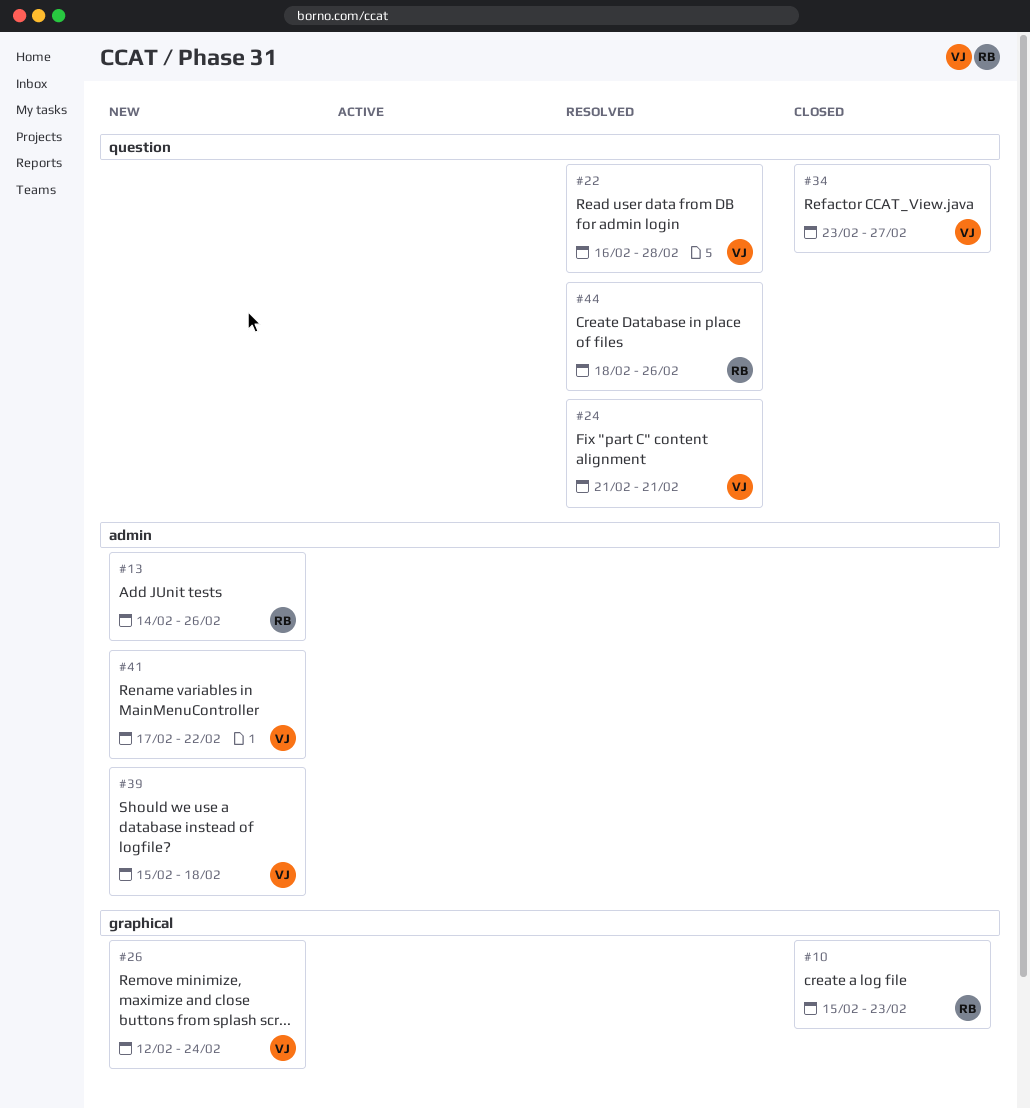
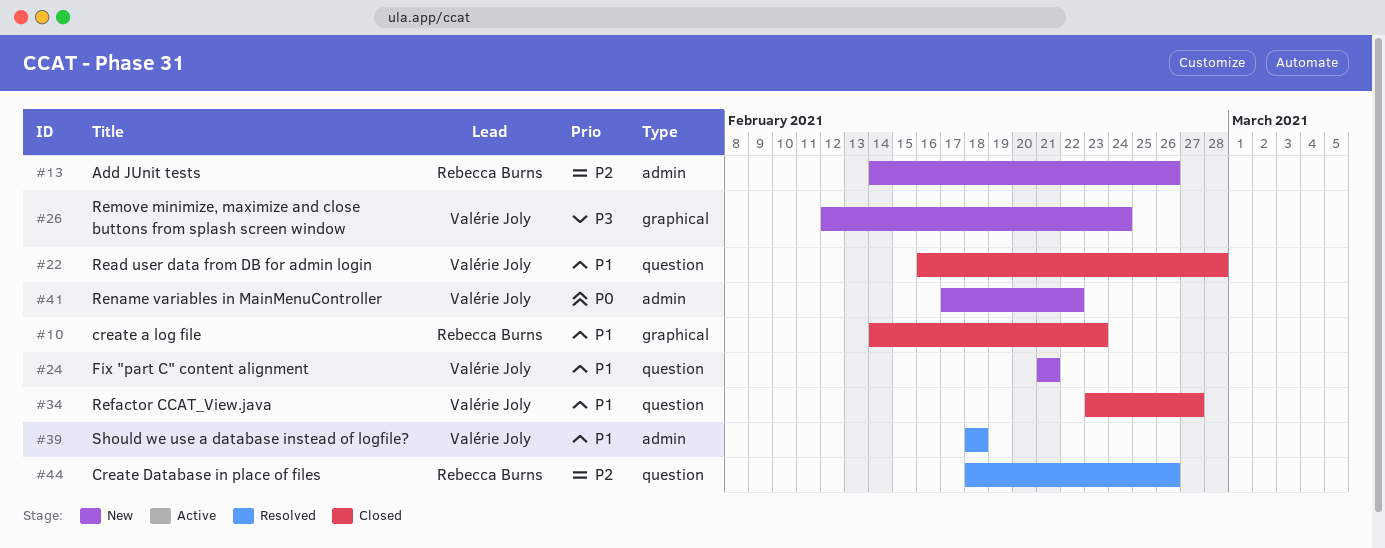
#10, start: Feb 15 -> Feb 14
#22, status: Resolved -> Closed
#24, status: Resolved -> New
#39, status: New -> Resolved
#39, start: Feb 15 -> Feb 18

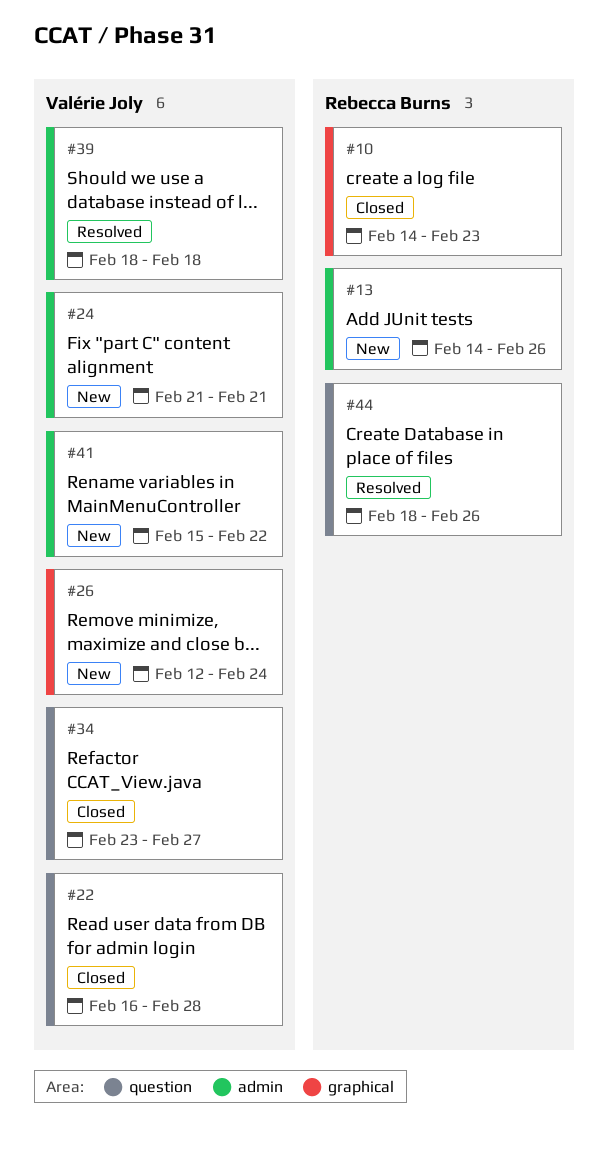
#24, label: question -> admin
#41, start: Feb 17 -> Feb 15

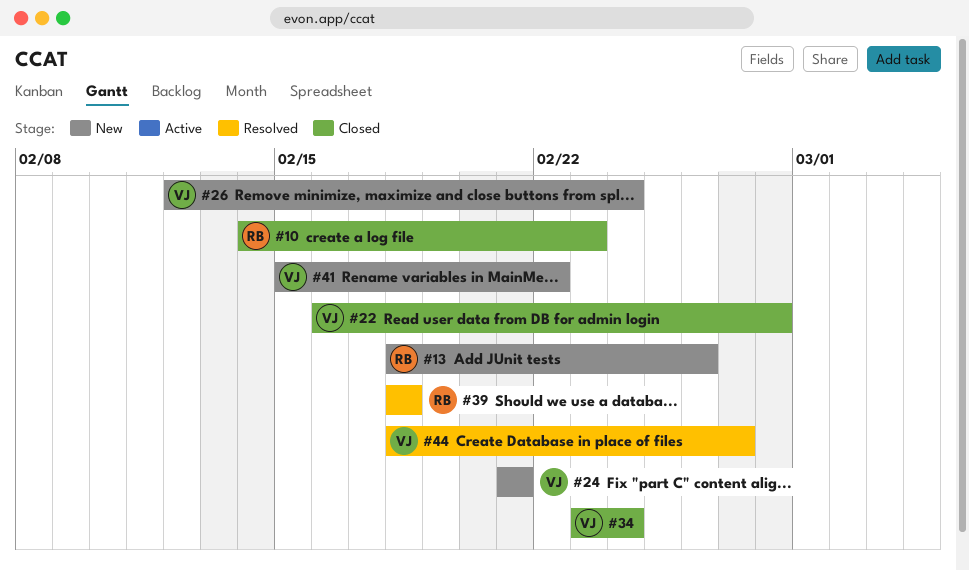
#13, start: Feb 14 -> Feb 18
#34, due: Feb 27 -> Feb 24
#39, owner: Valérie Joly -> Rebecca Burns
#44, owner: Rebecca Burns -> Valérie Joly
#44, due: Feb 26 -> Feb 27

